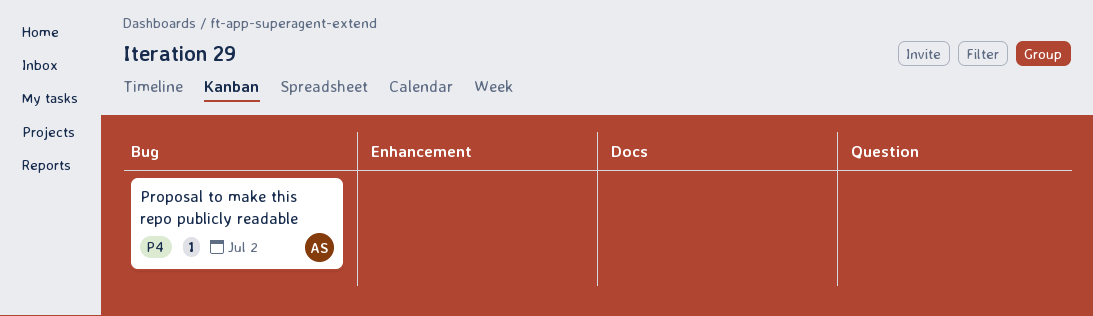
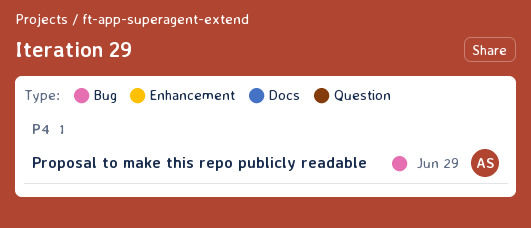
Proposal to make this repo publicly readable, due: Jul 2 -> Jun 29

